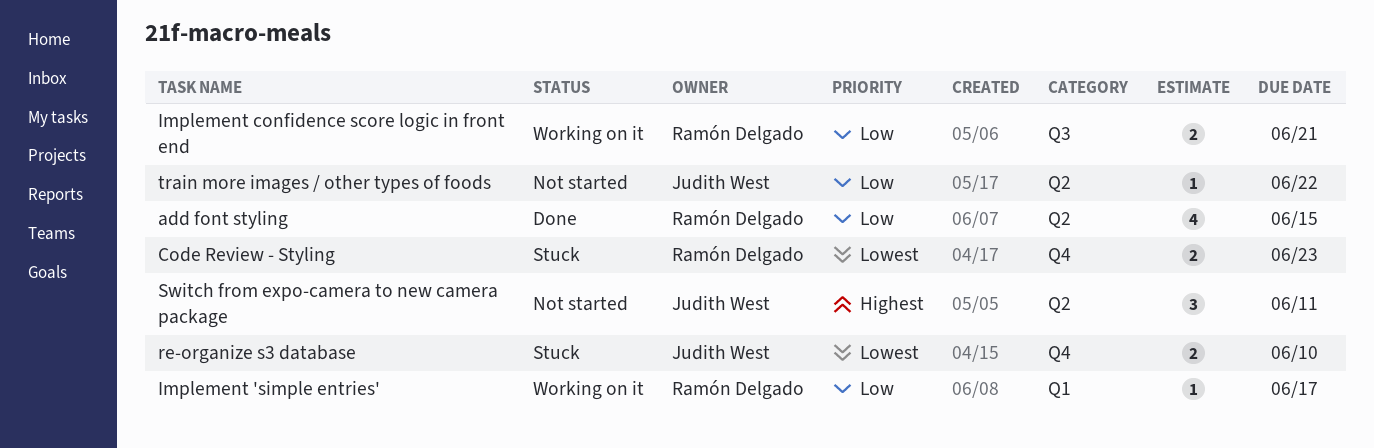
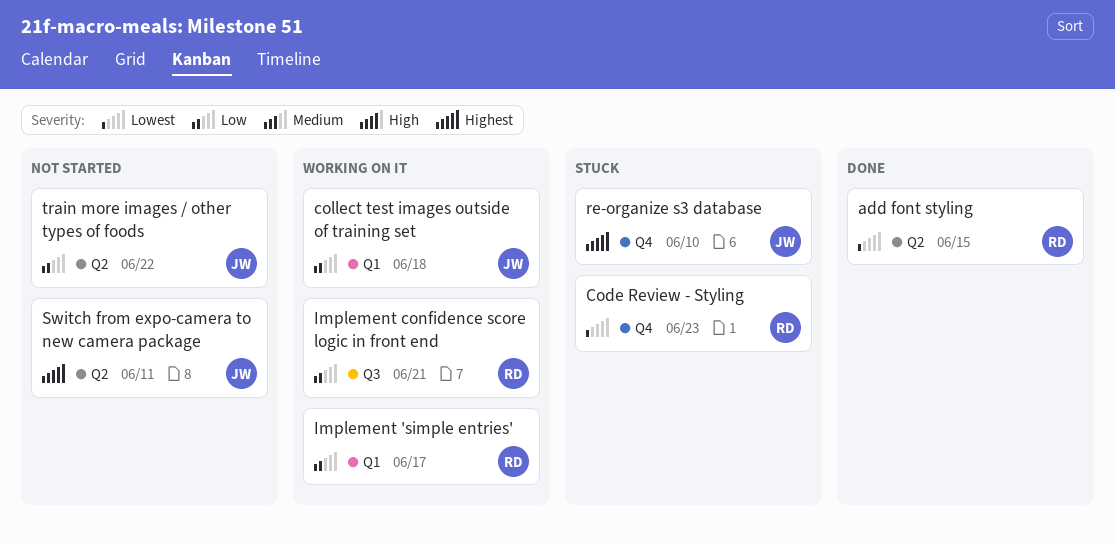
add font styling, priority: Low -> Lowest
collect test images outside of training set: none -> present
re-organize s3 database, priority: Lowest -> Highest

